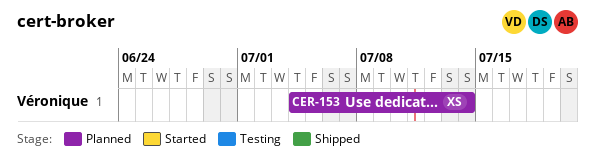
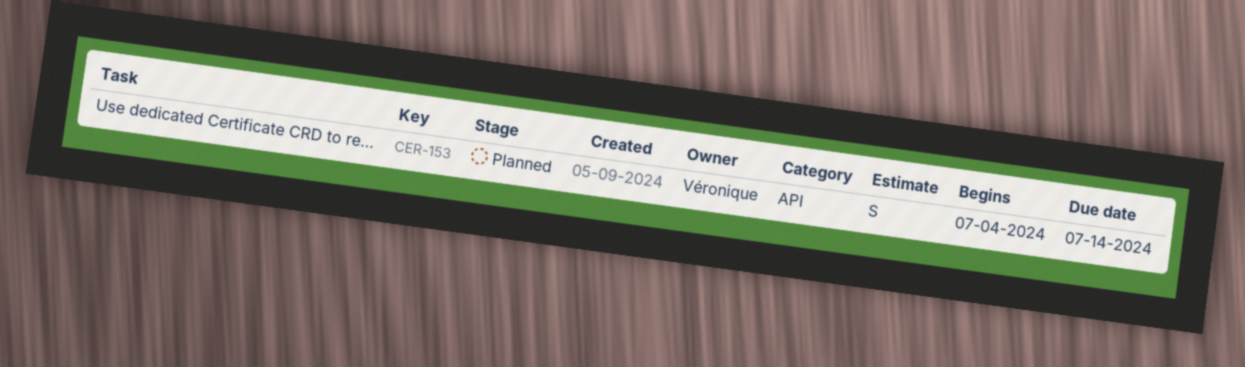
CER-153, estimate: XS -> S

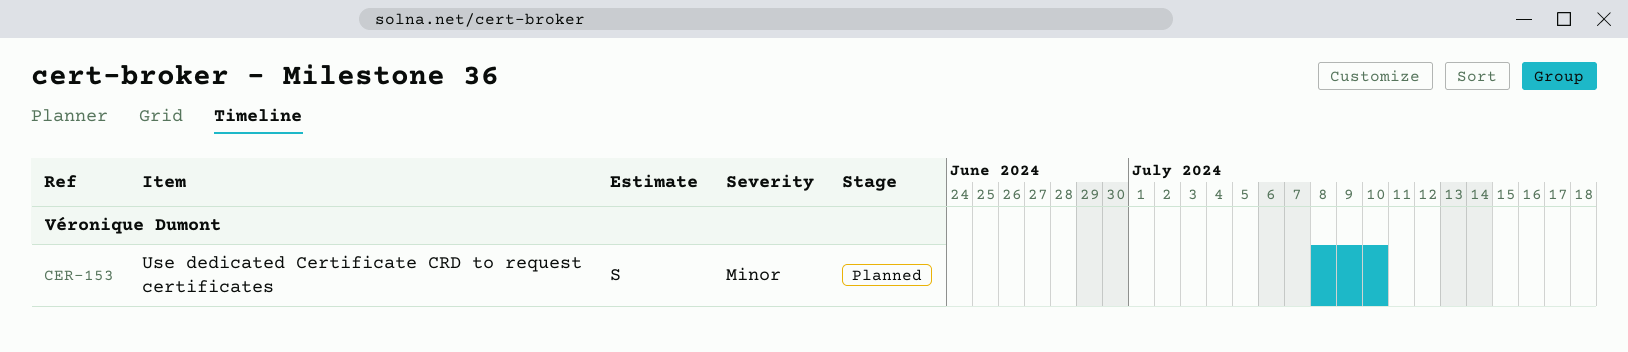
CER-153, start: Jul 4 -> Jul 8
CER-153, due: Jul 14 -> Jul 10

